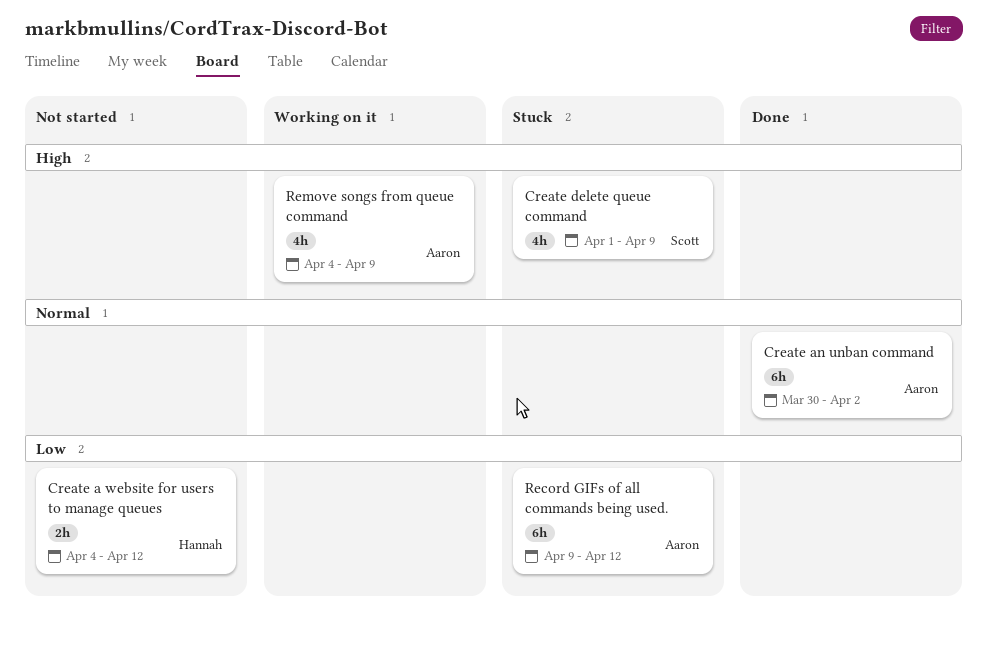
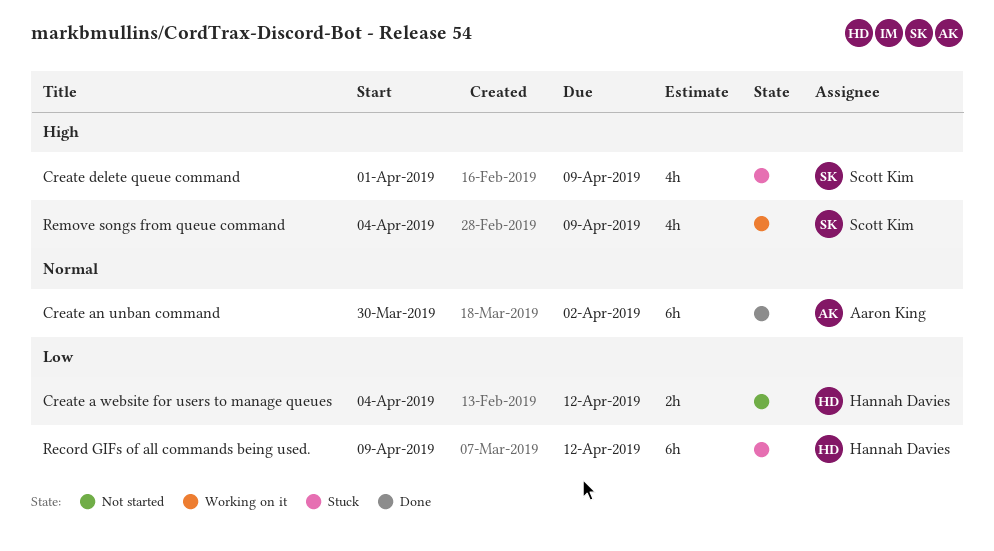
Record GIFs of all commands being used., owner: Aaron King -> Hannah Davies
Remove songs from queue command, owner: Aaron King -> Scott Kim

